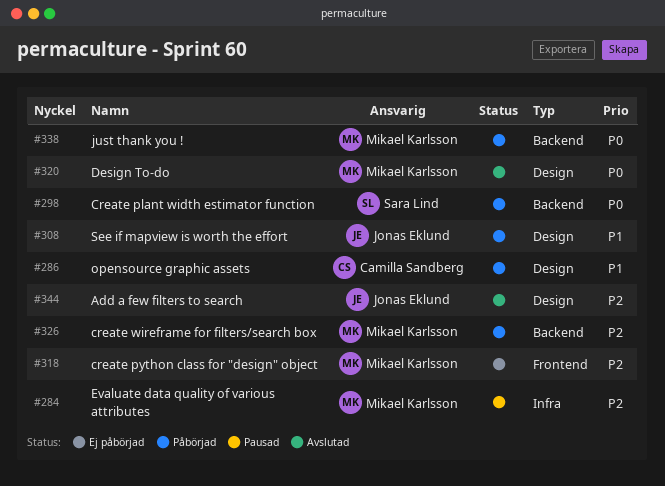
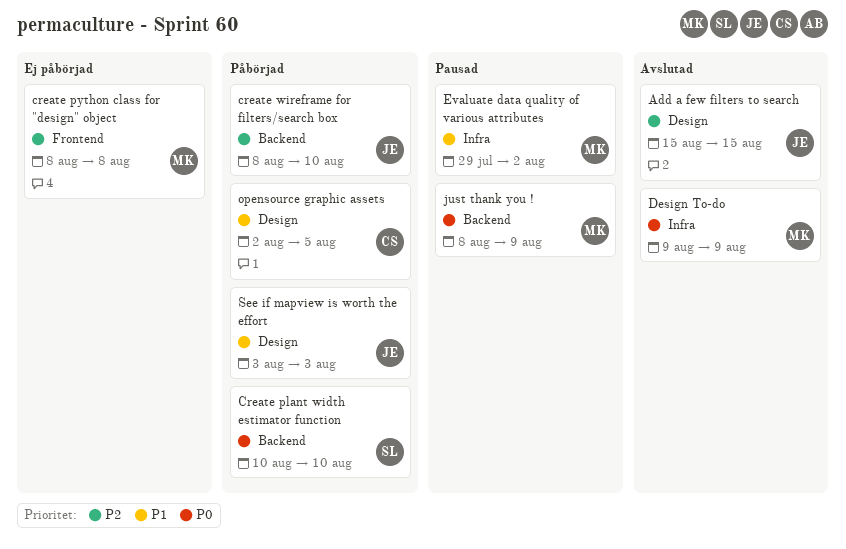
create wireframe for filters/search box, owner: Mikael Karlsson -> Jonas Eklund
Design To-do, label: Design -> Infra
Evaluate data quality of various attributes, priority: P2 -> P1
just thank you !, status: Påbörjad -> Pausad

